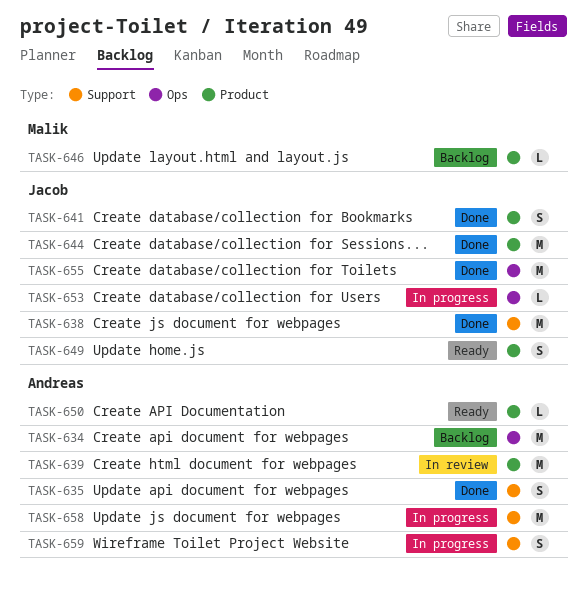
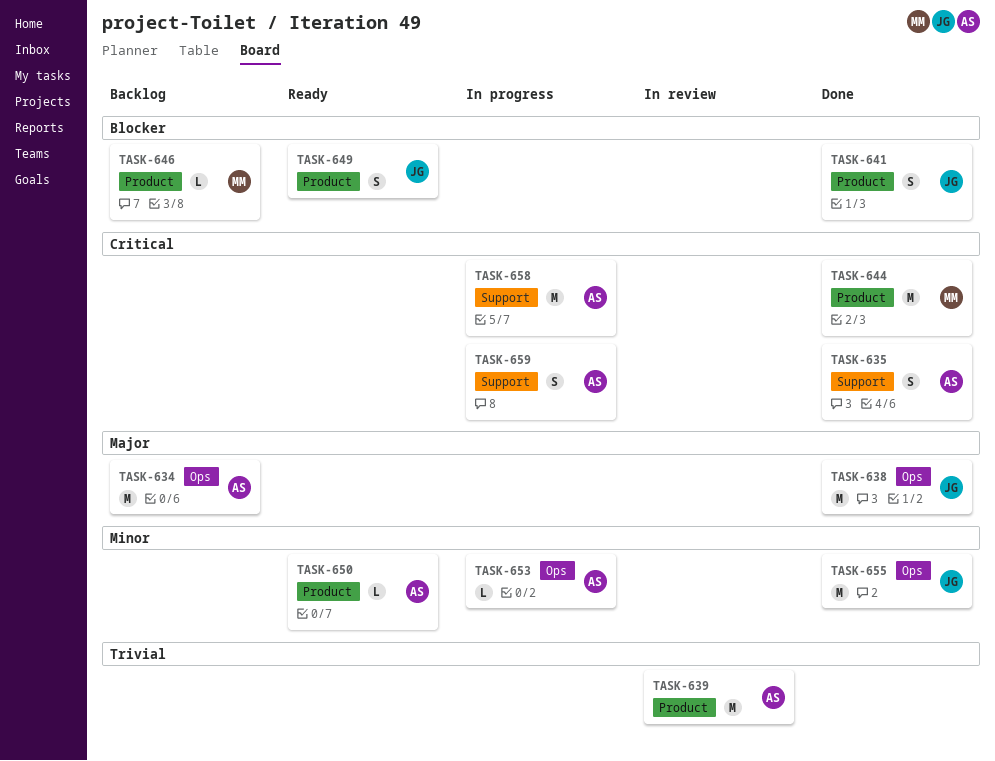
TASK-638, label: Support -> Ops
TASK-644, owner: Jacob -> Malik
TASK-653, owner: Jacob -> Andreas

